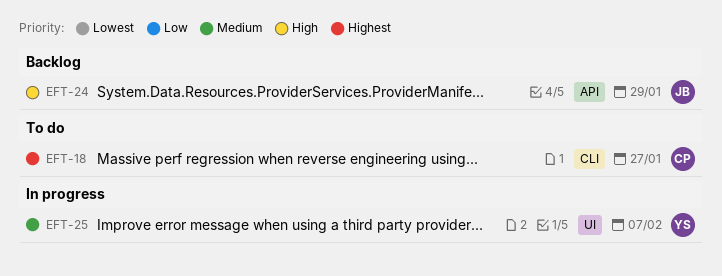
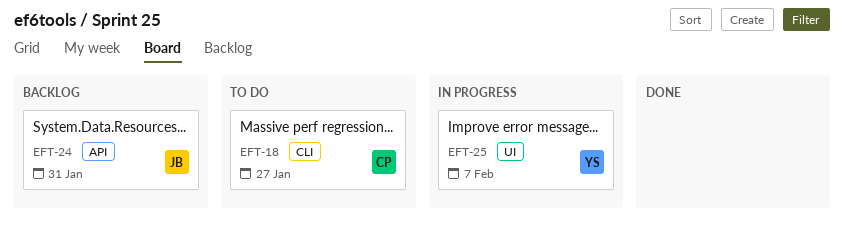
EFT-24, due: Jan 29 -> Jan 31

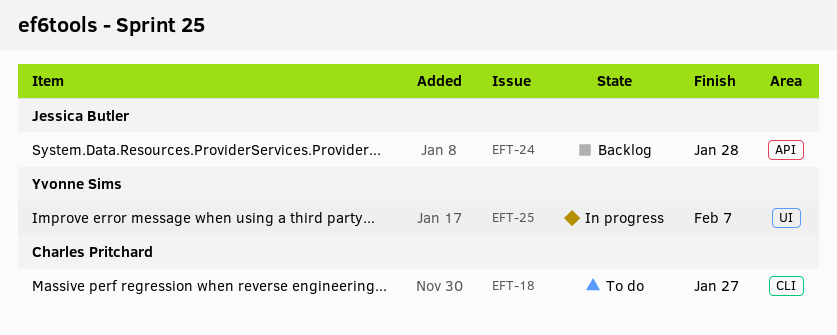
EFT-24, due: Jan 31 -> Jan 28

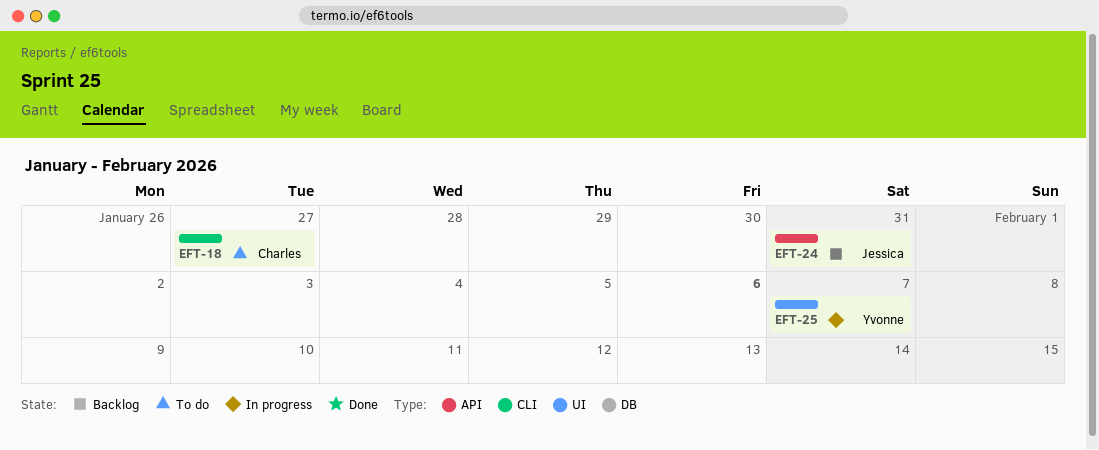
EFT-24, due: Jan 28 -> Jan 31

